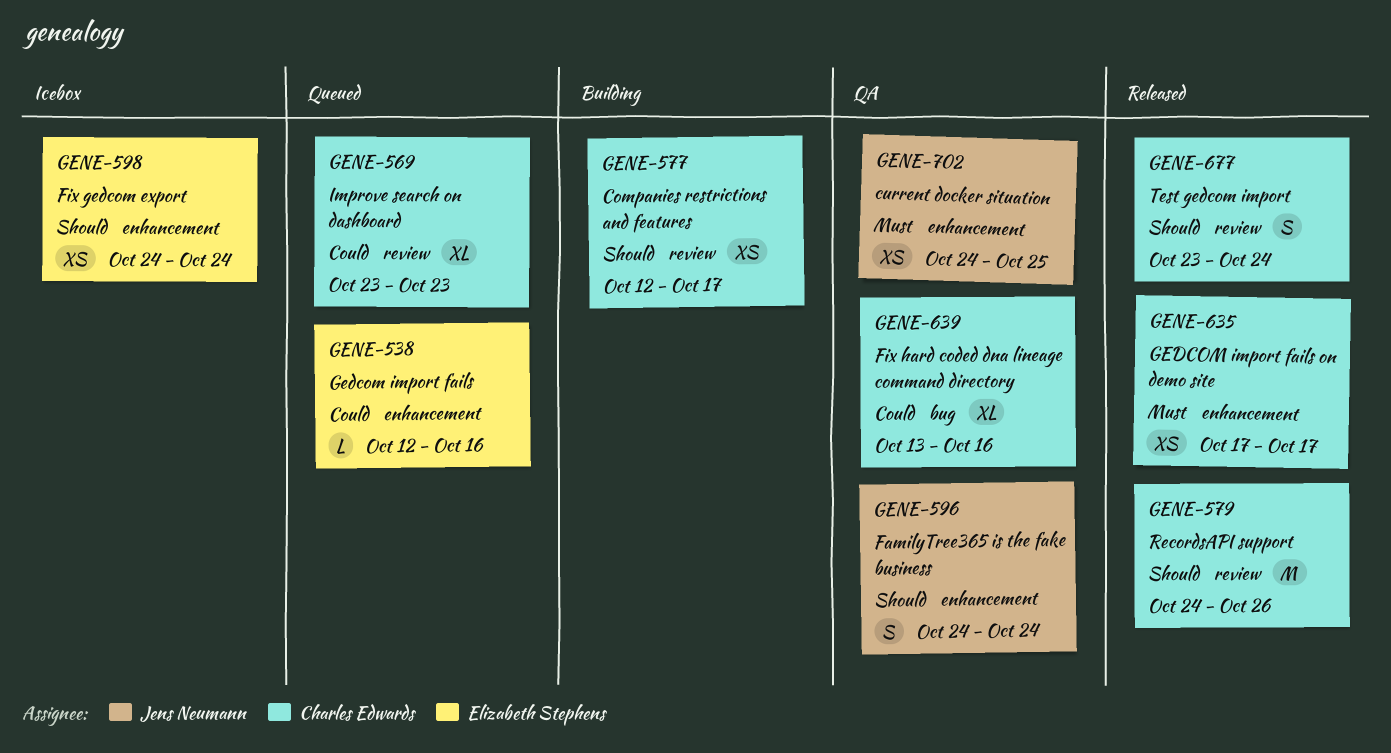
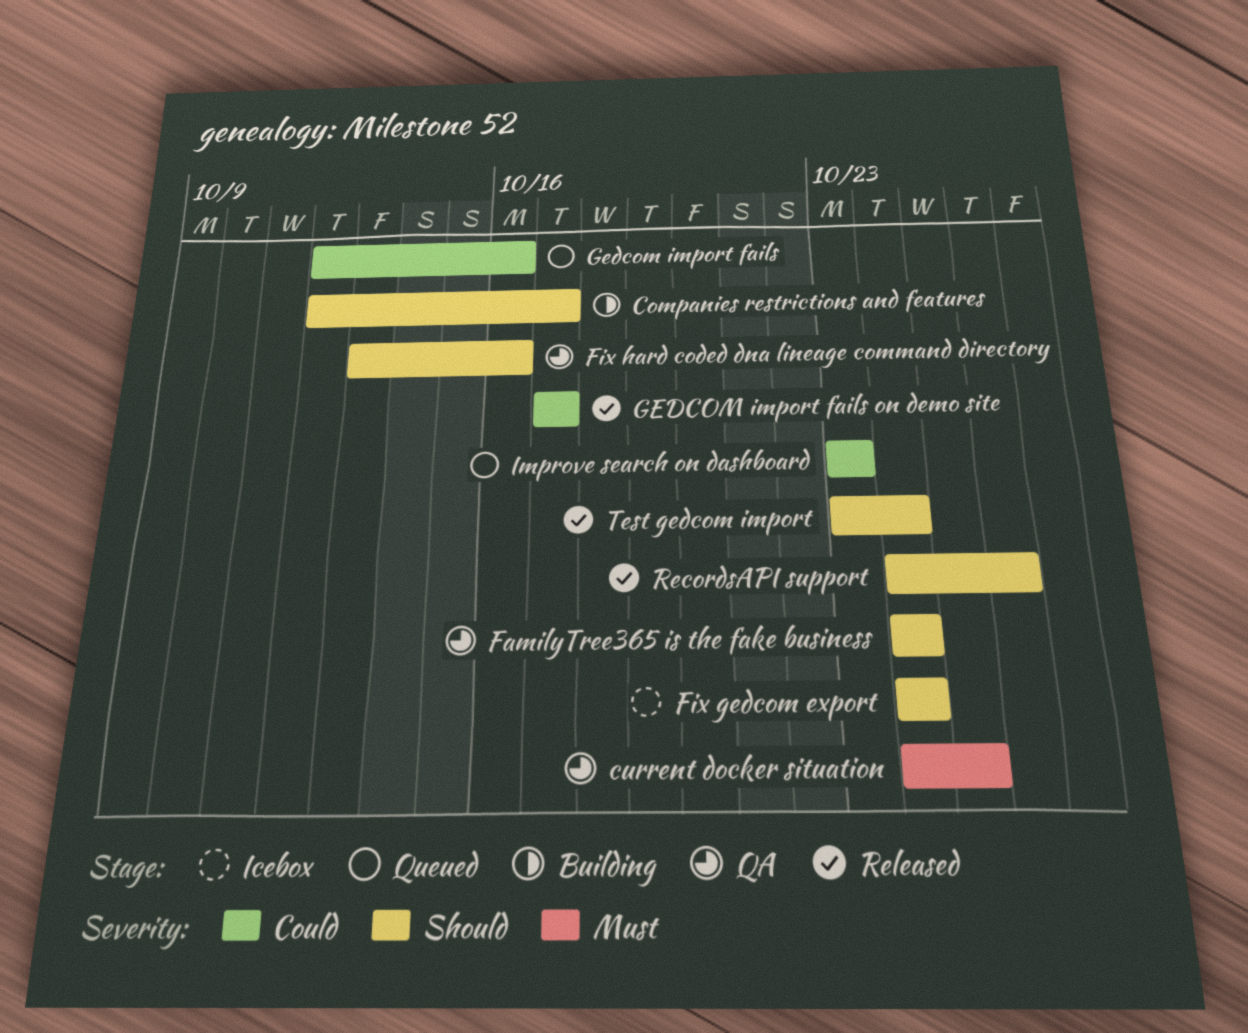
Fix hard coded dna lineage command directory, priority: Could -> Should
GEDCOM import fails on demo site, priority: Must -> Could

